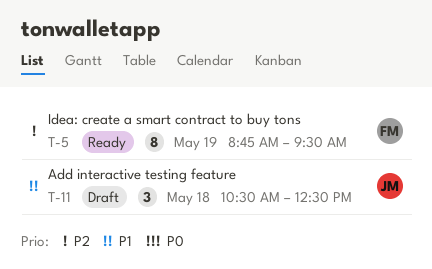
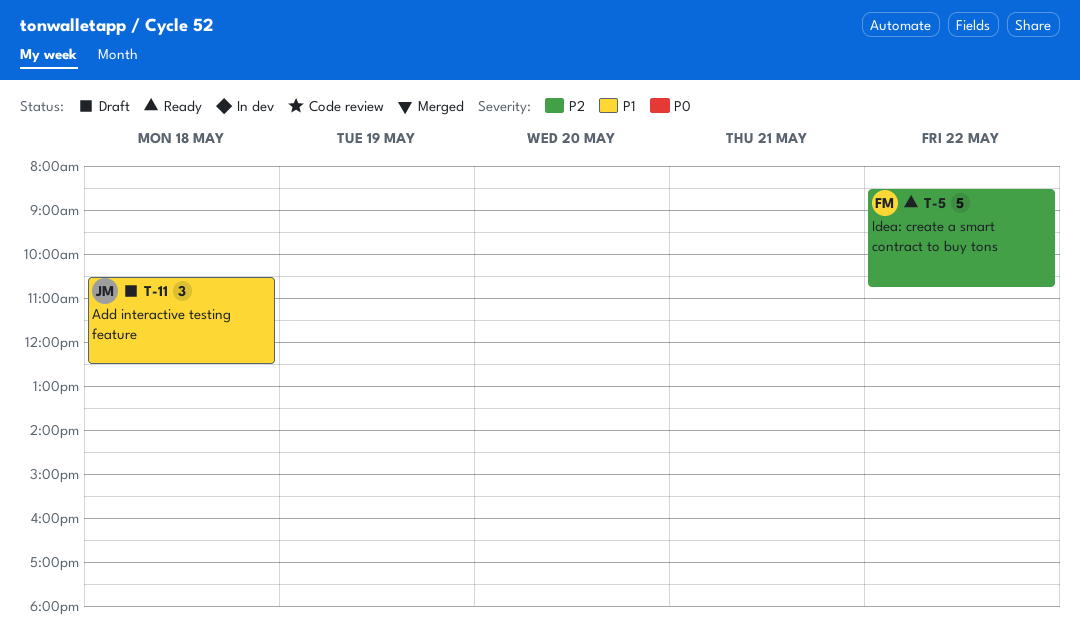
T-5, estimate: 8 -> 5
T-5, day: May 19 -> May 22
T-5, begins: 08:45 -> 08:30
T-5, ends: 09:30 -> 10:45

